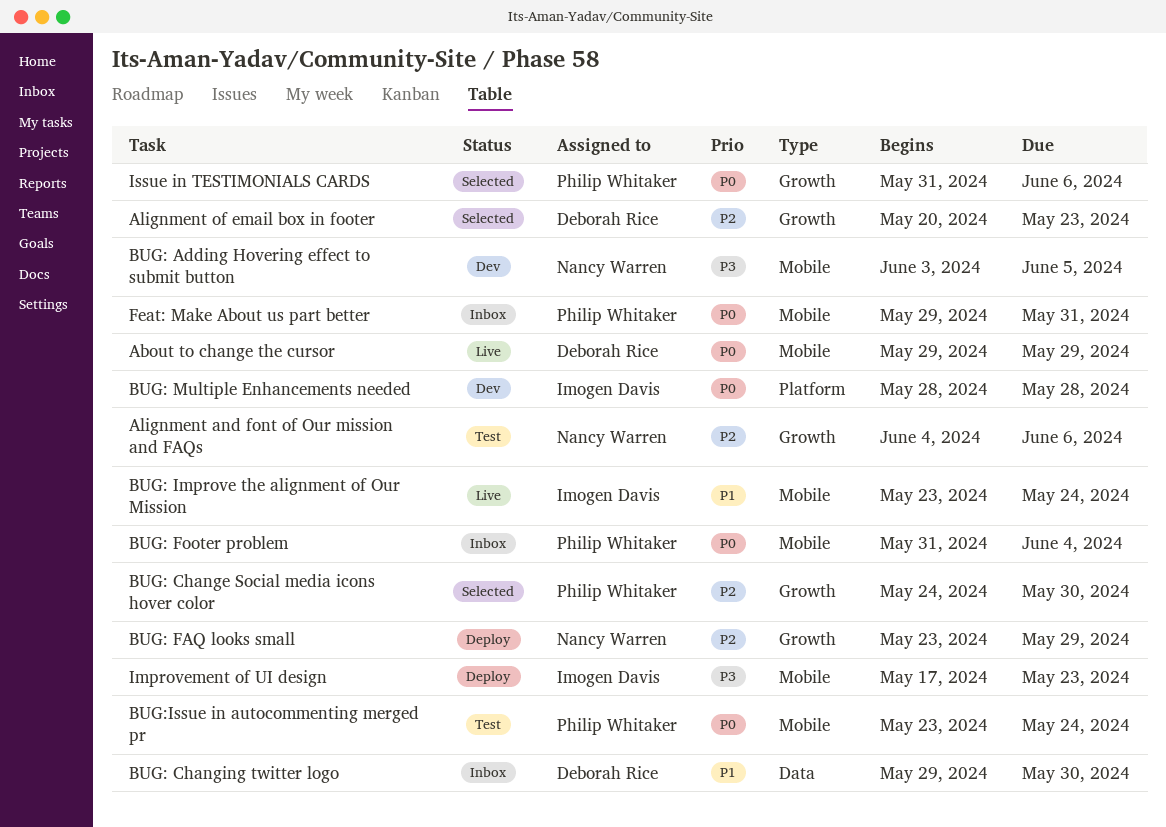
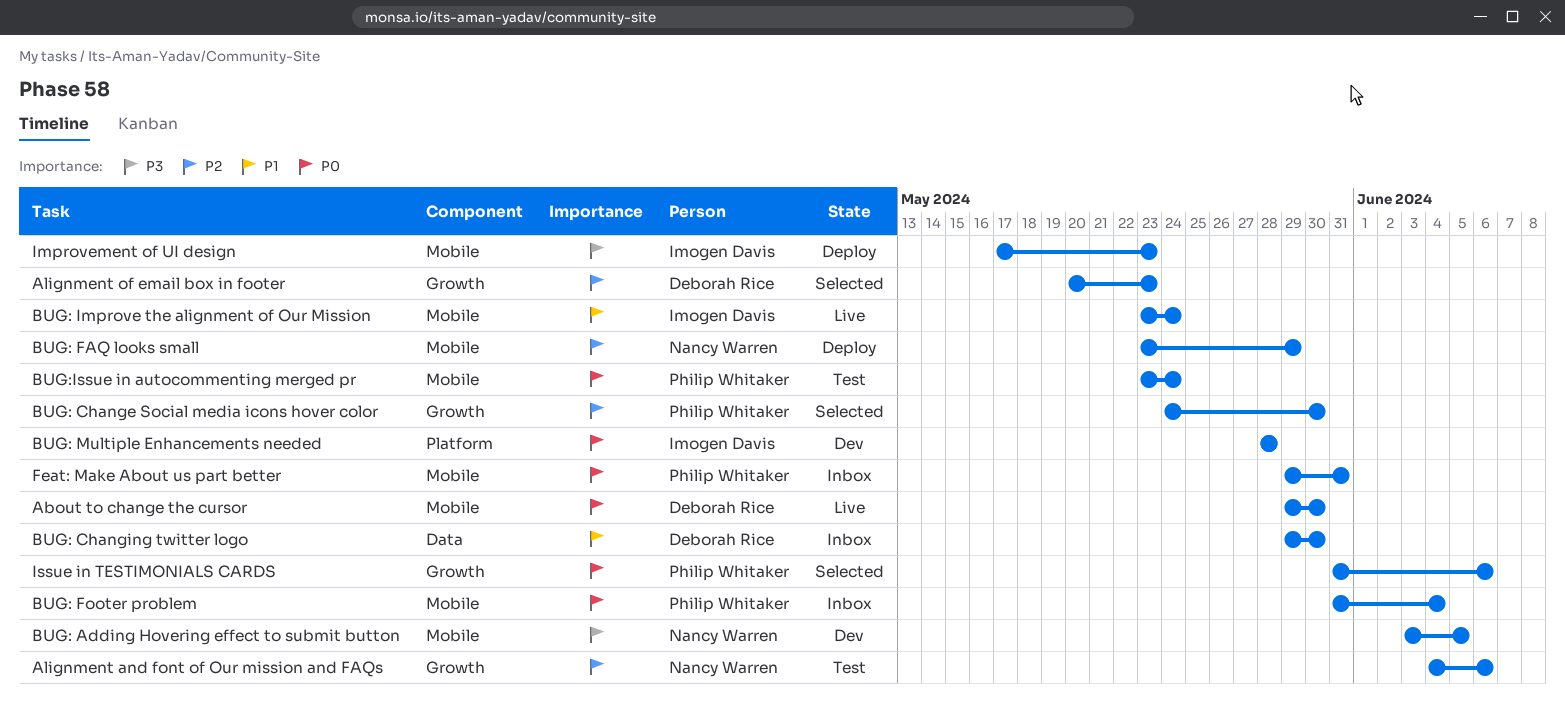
About to change the cursor, due: May 29 -> May 30
BUG: FAQ looks small, label: Growth -> Mobile

